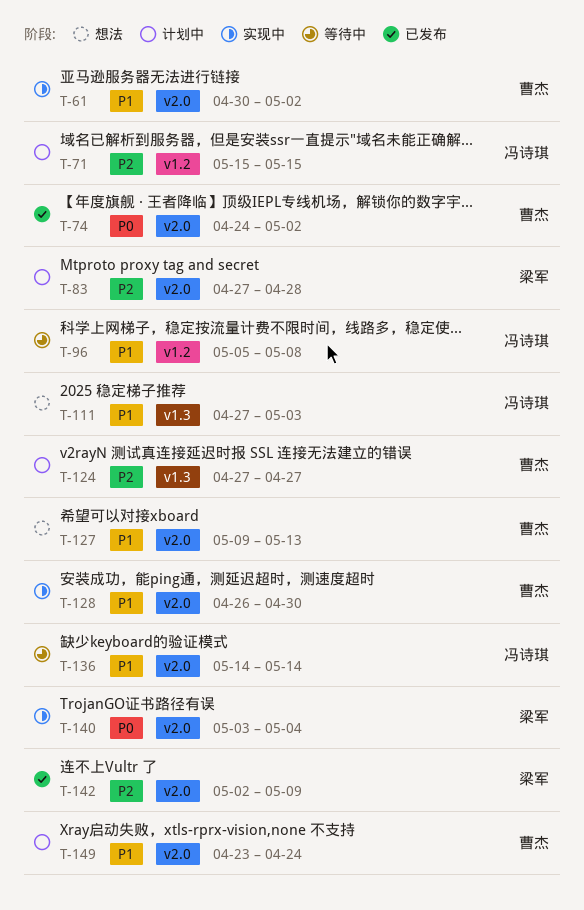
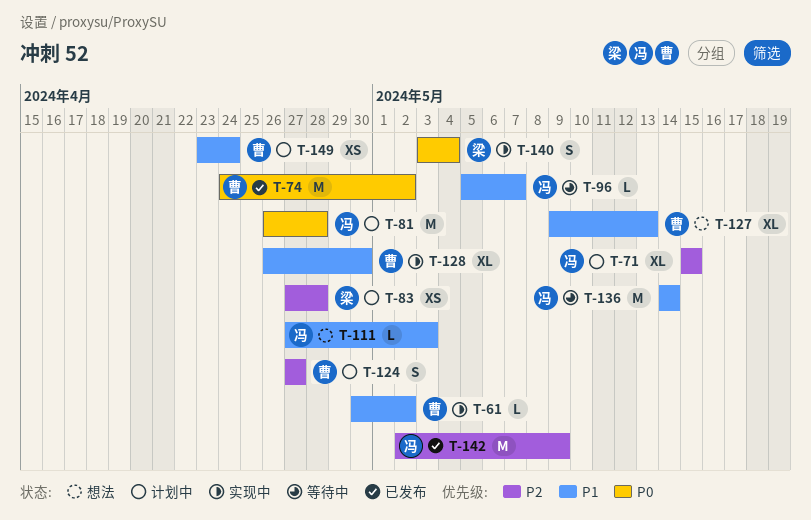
T-81: none -> present
T-96, due: May 8 -> May 7
T-142, owner: 梁军 -> 冯诗琪

